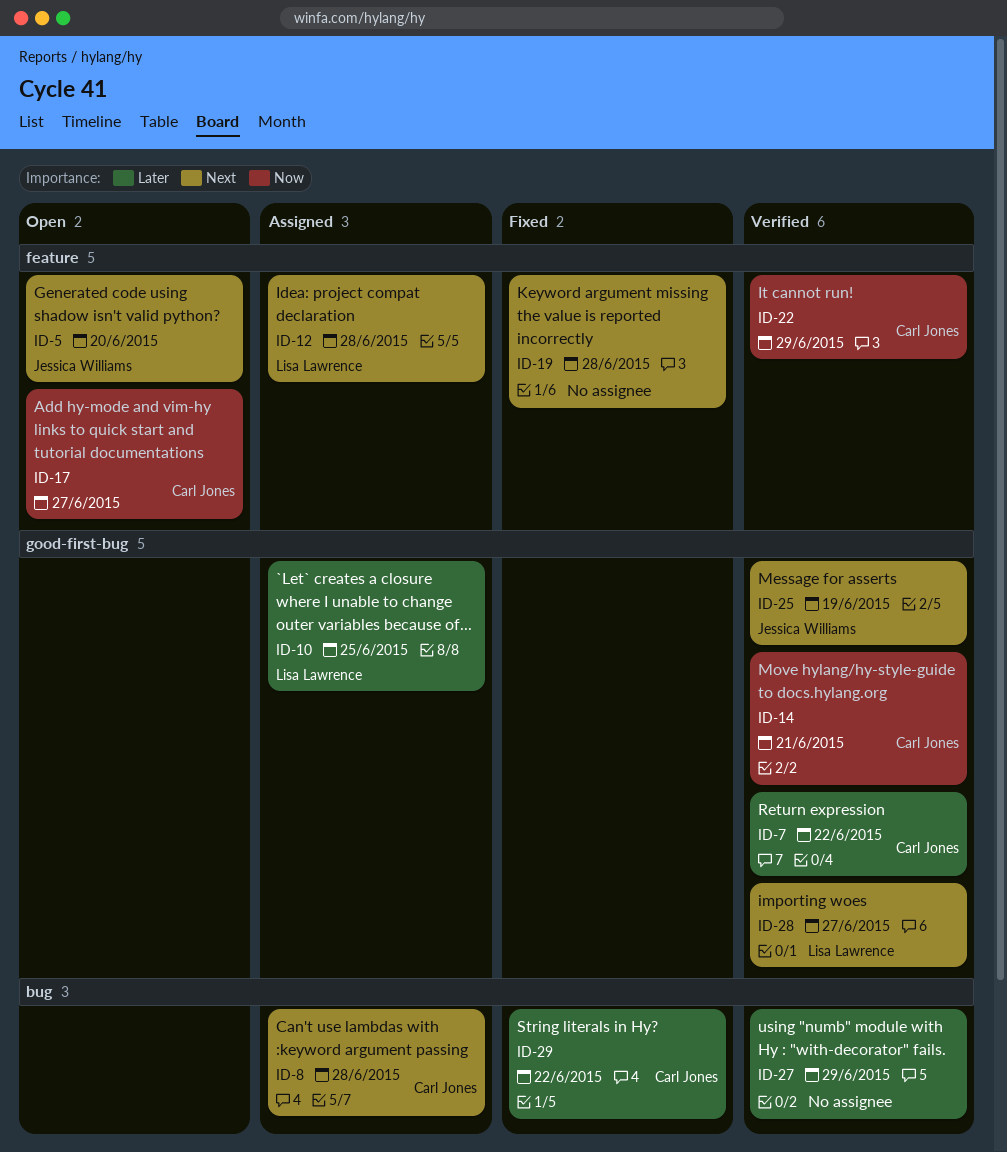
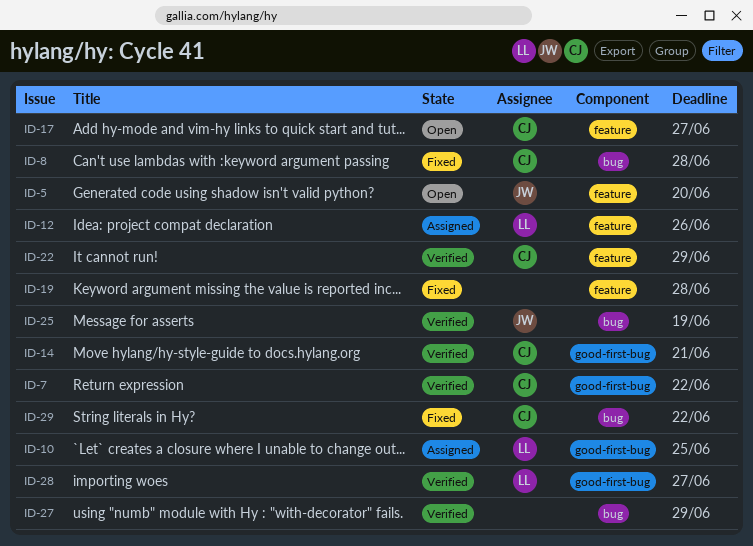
ID-8, status: Assigned -> Fixed
ID-12, due: Jun 28 -> Jun 26
ID-25, label: good-first-bug -> bug

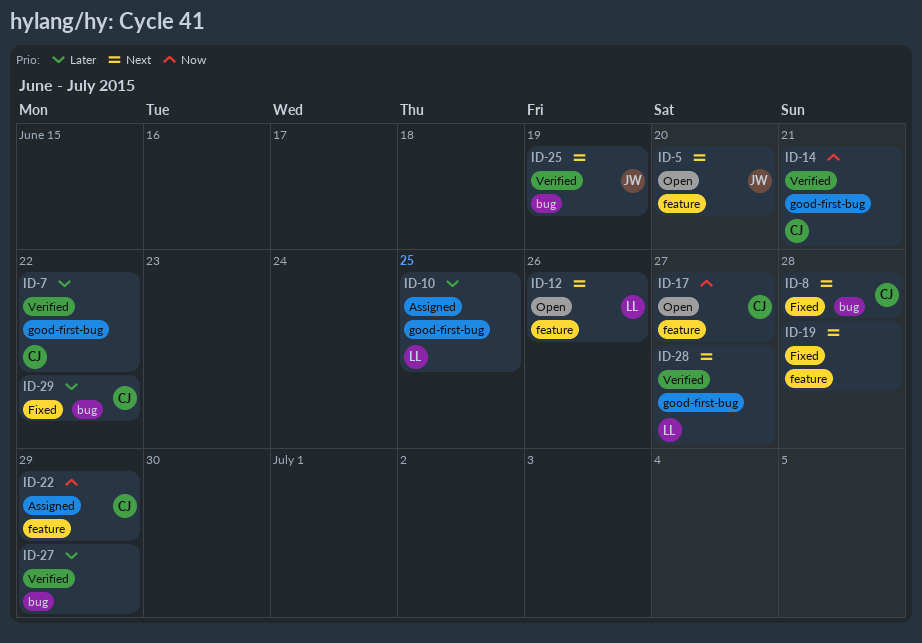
ID-12, status: Assigned -> Open
ID-22, status: Verified -> Assigned

